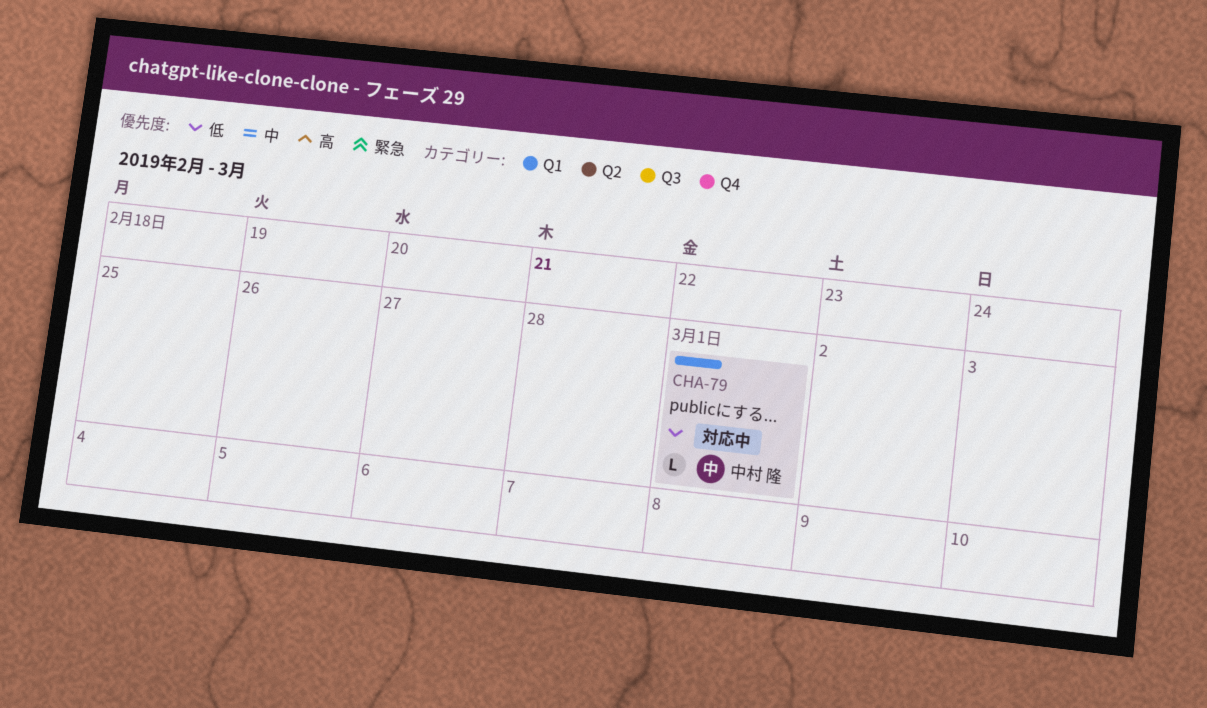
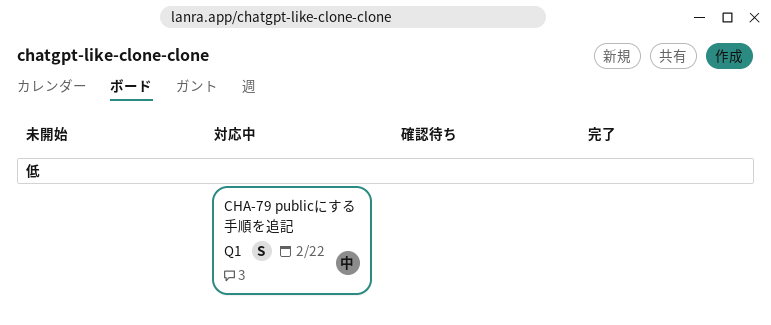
CHA-79, estimate: L -> S
CHA-79, due: Mar 1 -> Feb 22

